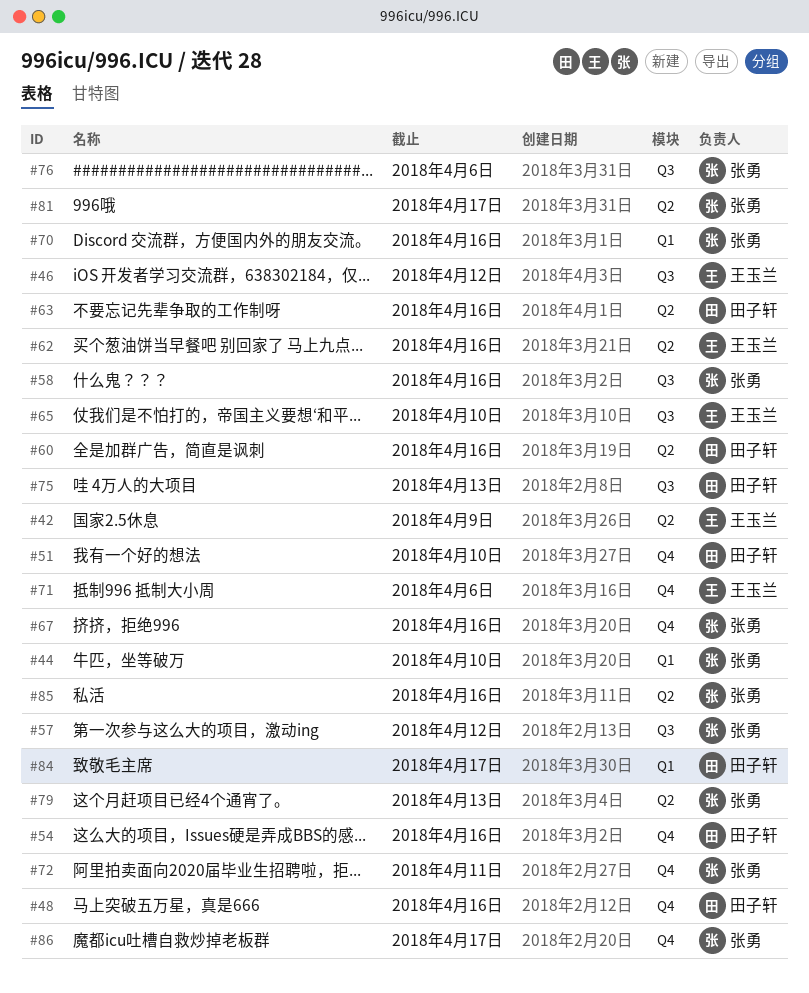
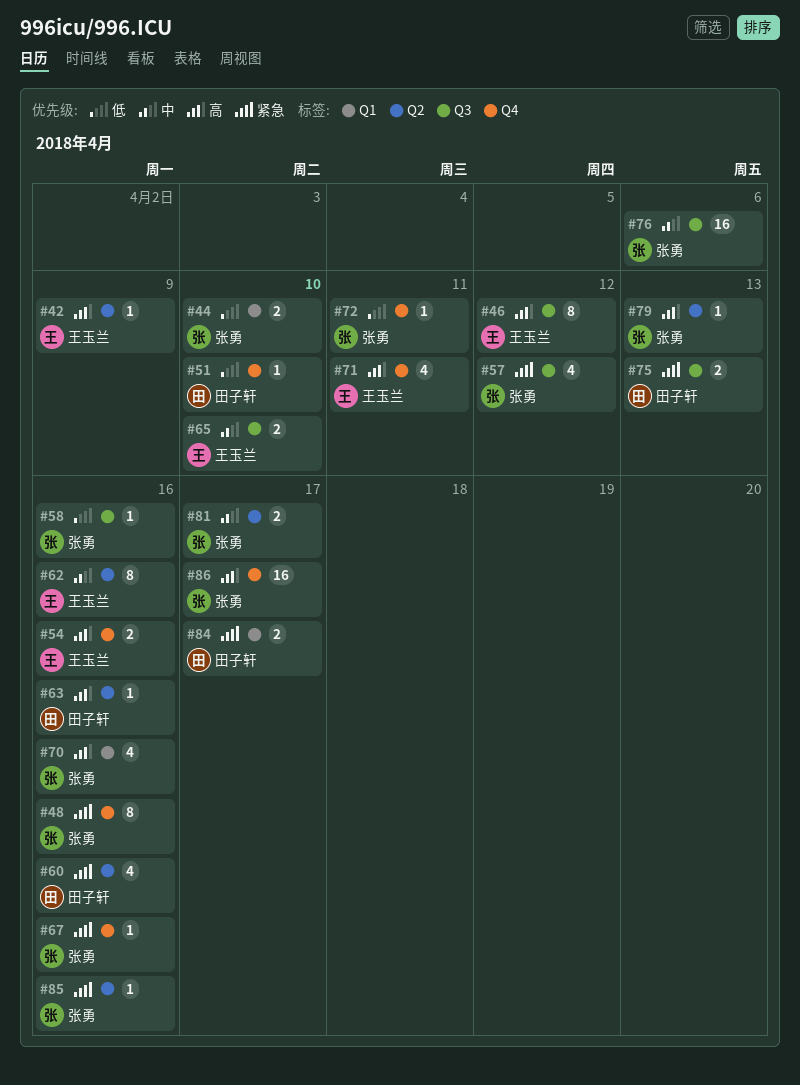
#48, owner: 田子轩 -> 张勇
#54, owner: 田子轩 -> 王玉兰
#71, due: Apr 6 -> Apr 11

